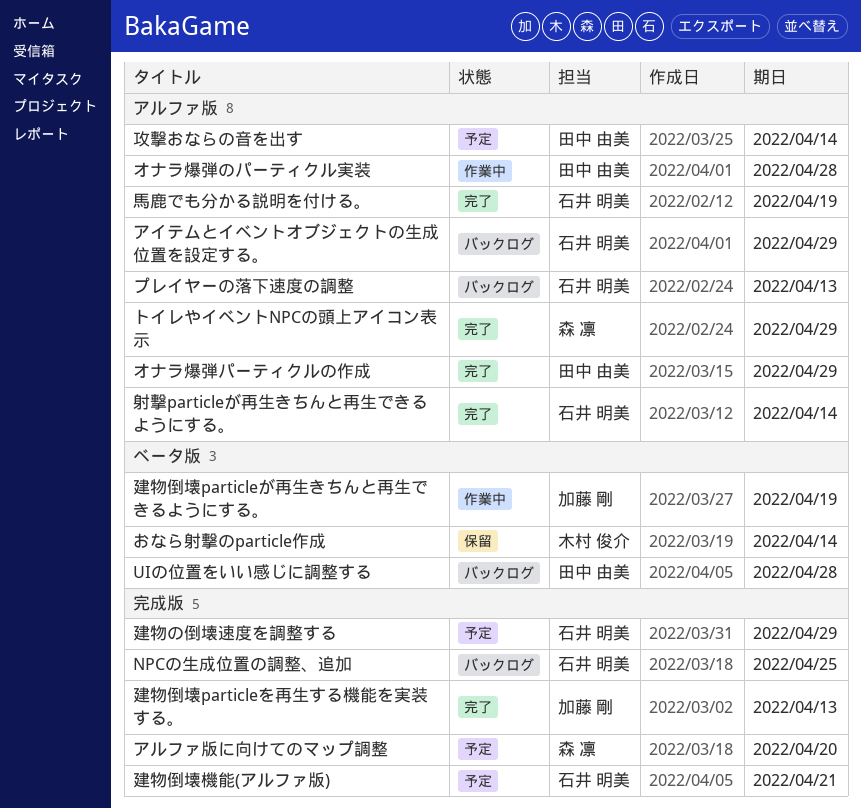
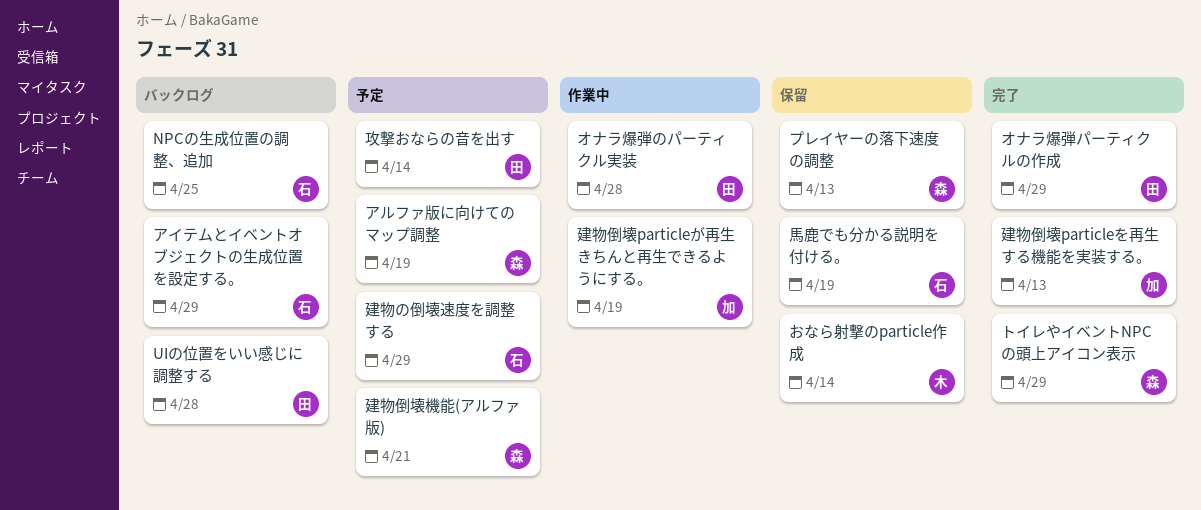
アルファ版に向けてのマップ調整, due: Apr 20 -> Apr 19
プレイヤーの落下速度の調整, status: バックログ -> 保留
プレイヤーの落下速度の調整, owner: 石井 明美 -> 森 凛
射撃particleが再生きちんと再生できるようにする。: present -> none
建物倒壊機能(アルファ版), owner: 石井 明美 -> 森 凛
馬鹿でも分かる説明を付ける。, status: 完了 -> 保留

